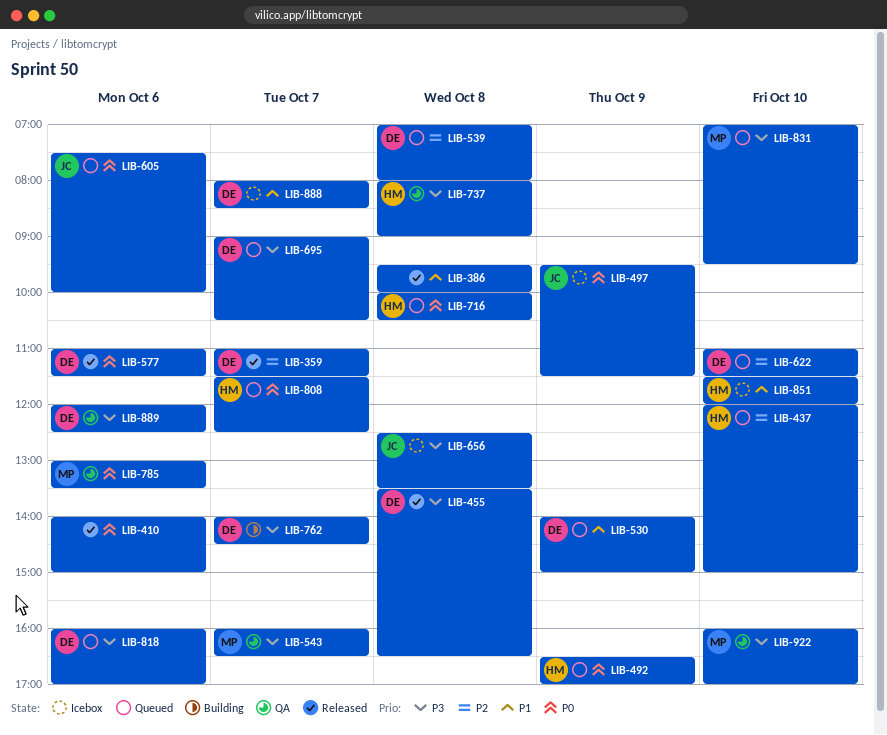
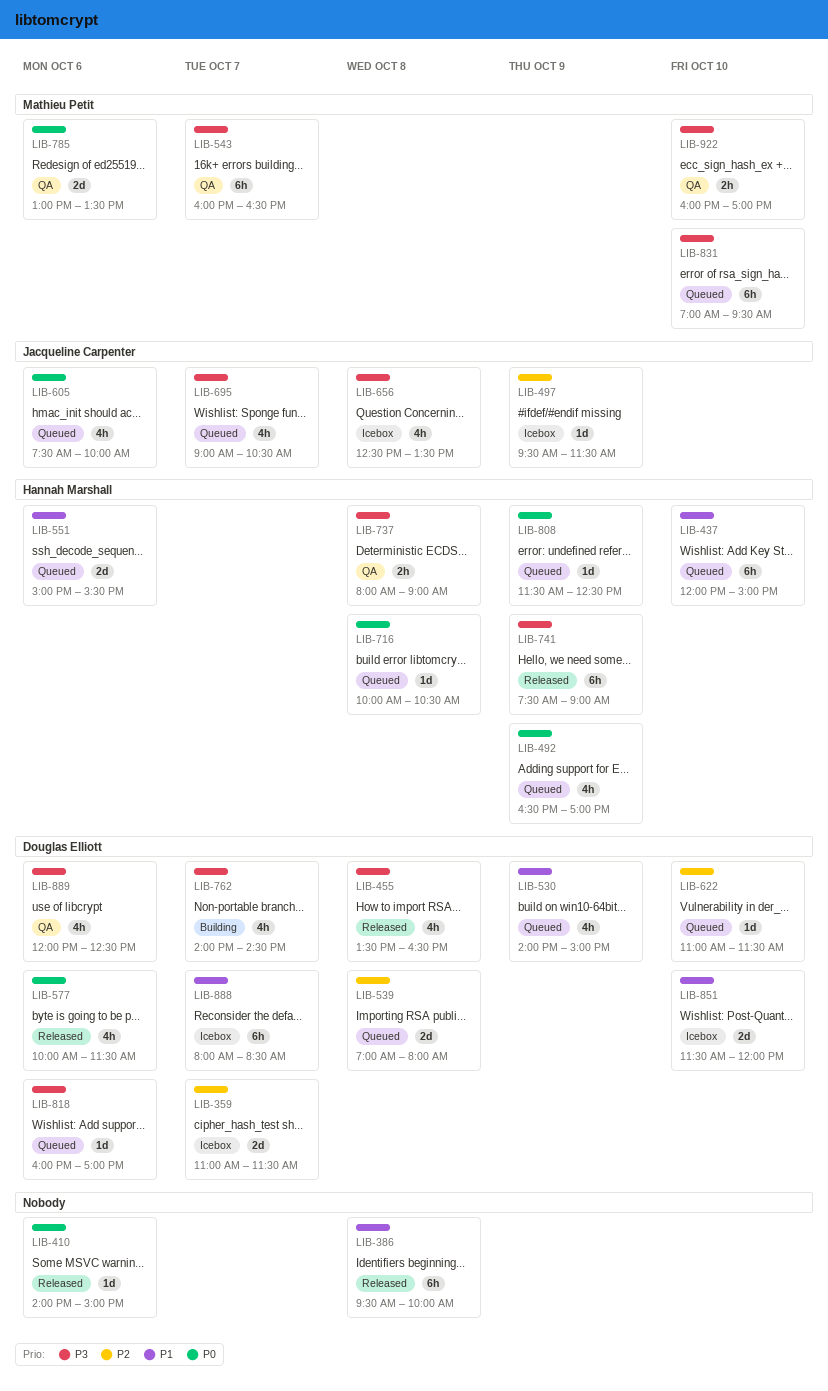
LIB-359, status: Released -> Icebox
LIB-437, priority: P2 -> P1
LIB-497, priority: P0 -> P2
LIB-551: none -> present
LIB-577, begins: 11:00 -> 10:00
LIB-695, owner: Douglas Elliott -> Jacqueline Carpenter
LIB-741: none -> present
LIB-808, day: Oct 7 -> Oct 9
LIB-851, owner: Hannah Marshall -> Douglas Elliott

